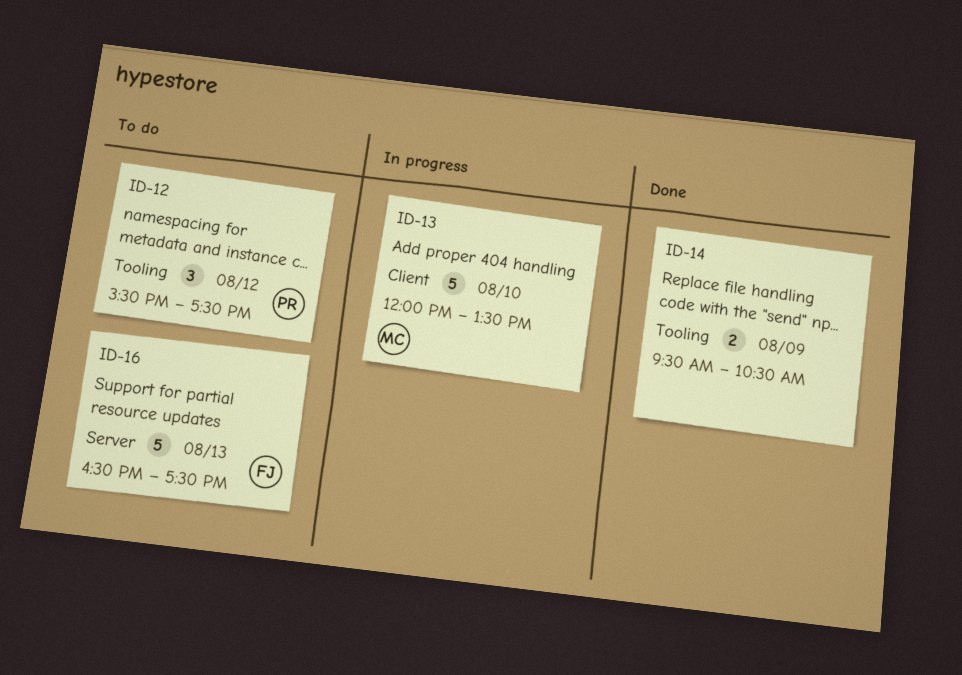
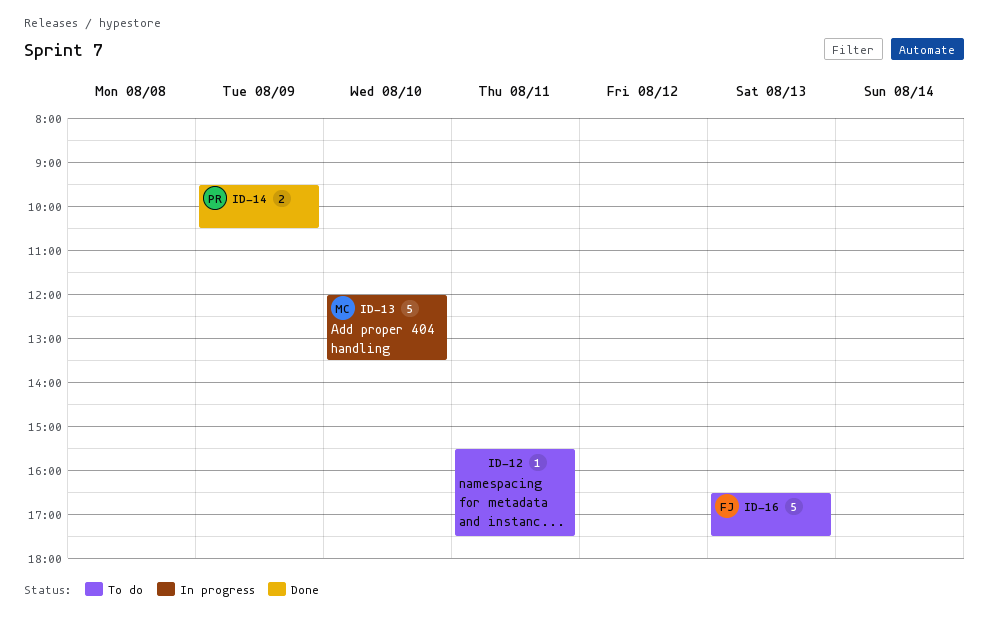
ID-12, owner: PR -> none
ID-12, estimate: 3 -> 1
ID-12, day: Aug 12 -> Aug 11
ID-14, owner: none -> PR

